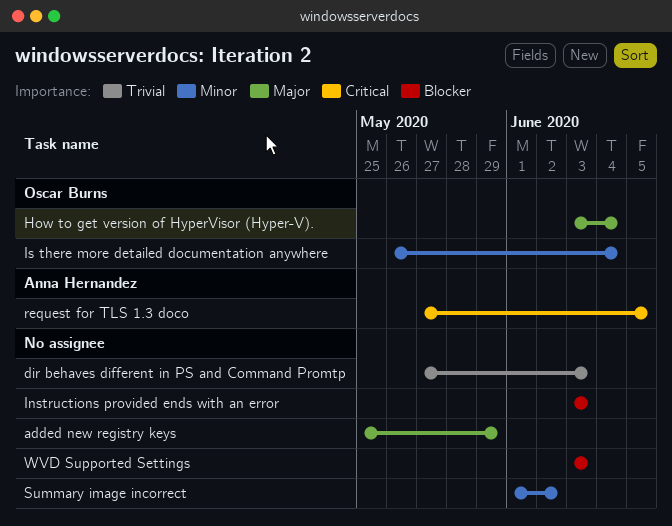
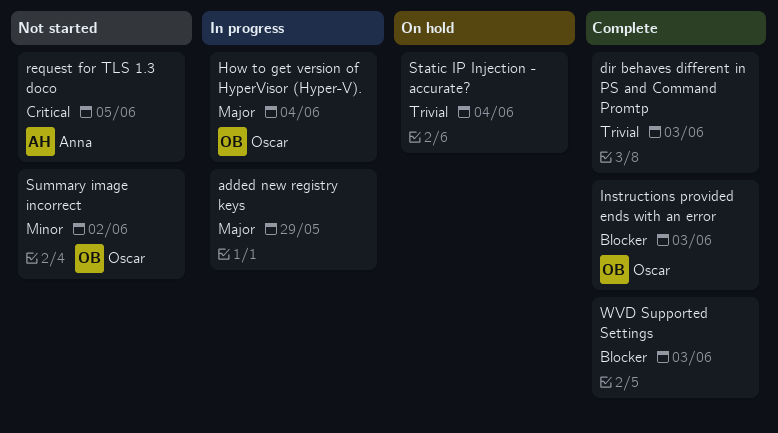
Instructions provided ends with an error, owner: none -> Oscar Burns
Is there more detailed documentation anywhere: present -> none
Static IP Injection - accurate?: none -> present
Summary image incorrect, owner: none -> Oscar Burns

